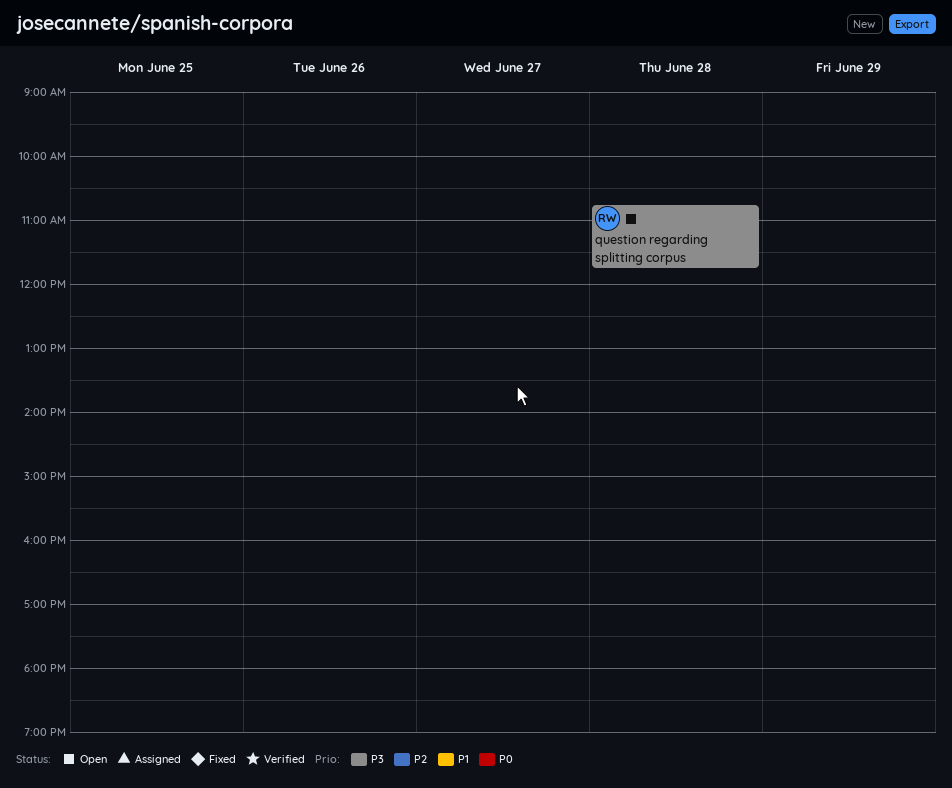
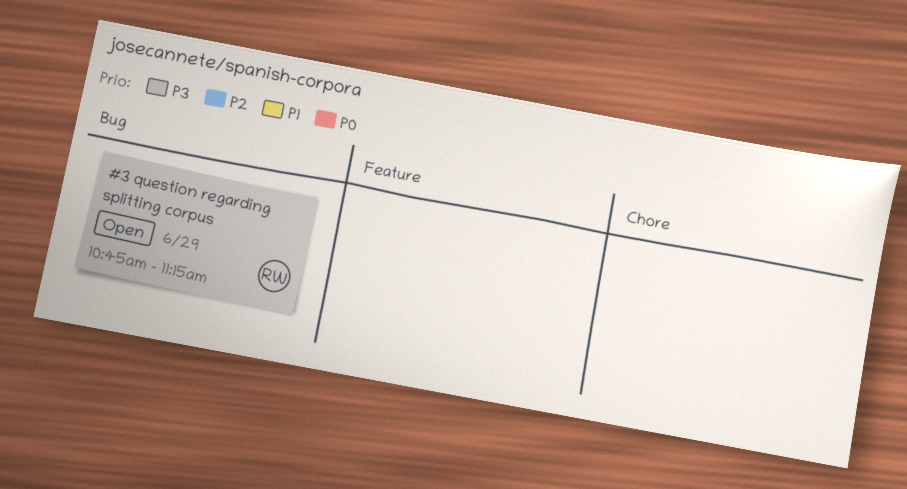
question regarding splitting corpus, day: Jun 28 -> Jun 29
question regarding splitting corpus, ends: 11:45 -> 11:15

